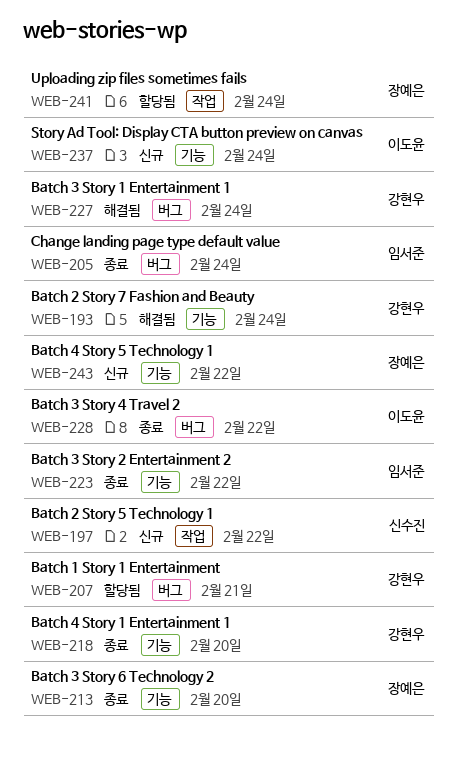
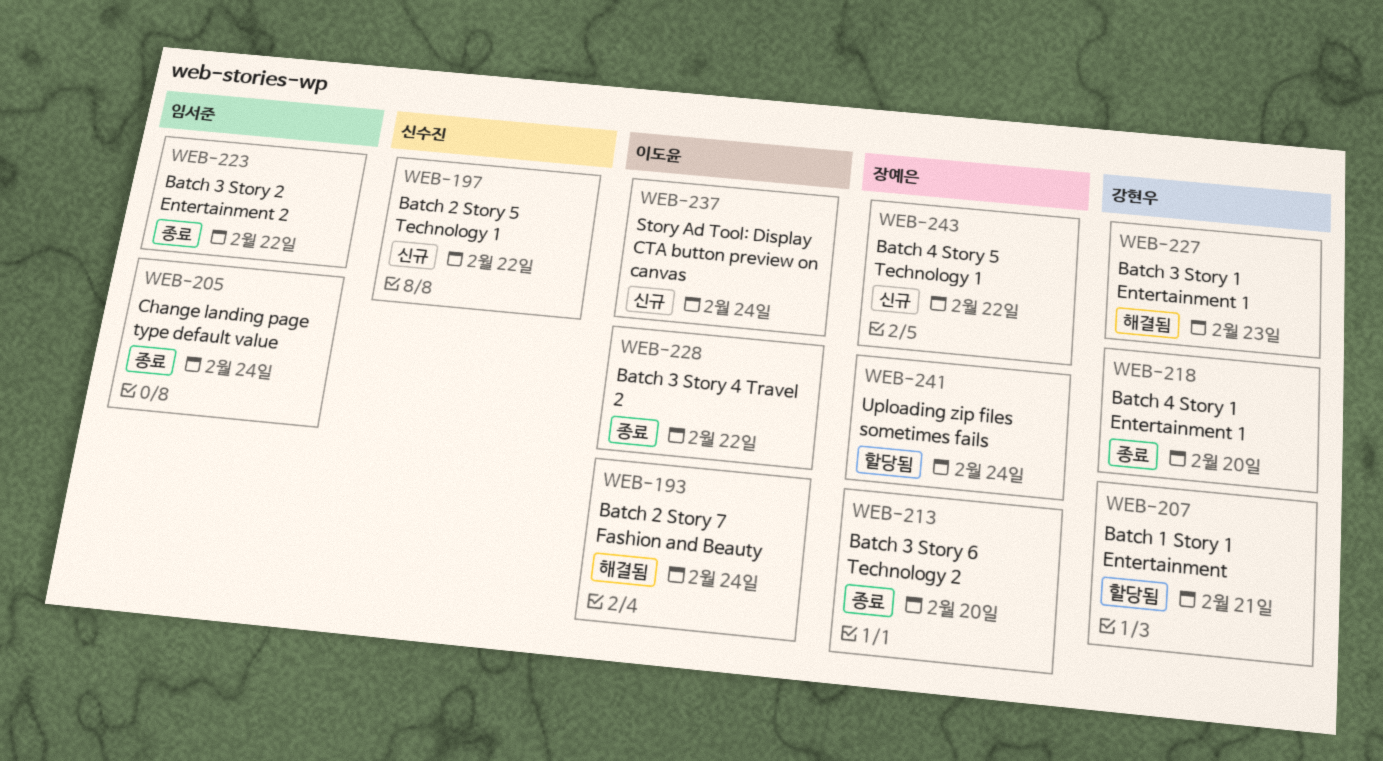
WEB-193, owner: 강현우 -> 이도윤
WEB-227, day: Feb 24 -> Feb 23

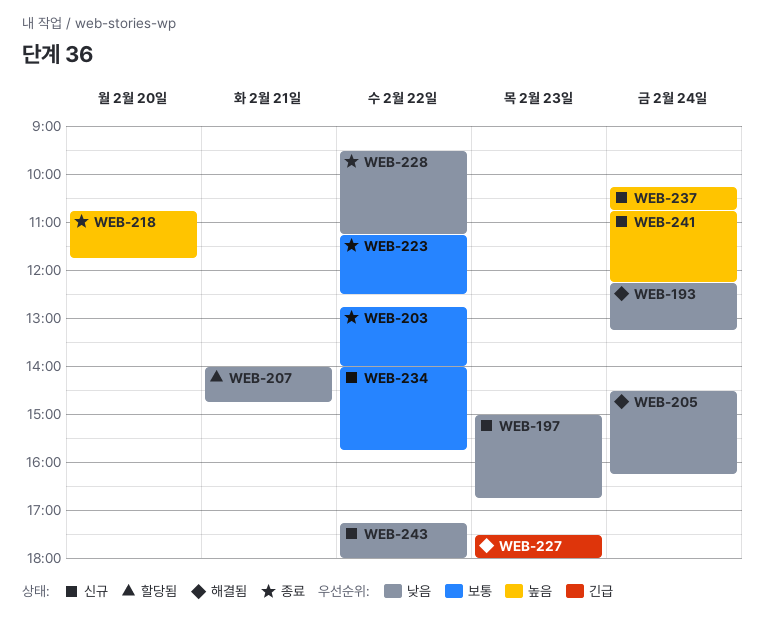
WEB-197, day: Feb 22 -> Feb 23
WEB-203: none -> present
WEB-205, status: 종료 -> 해결됨
WEB-213: present -> none
WEB-234: none -> present
WEB-241, status: 할당됨 -> 신규

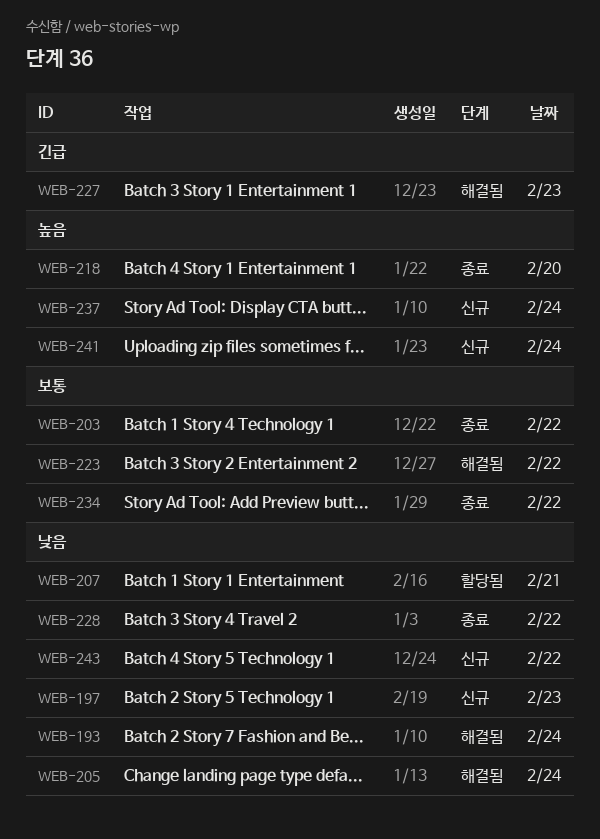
WEB-223, status: 종료 -> 해결됨
WEB-234, status: 신규 -> 종료

